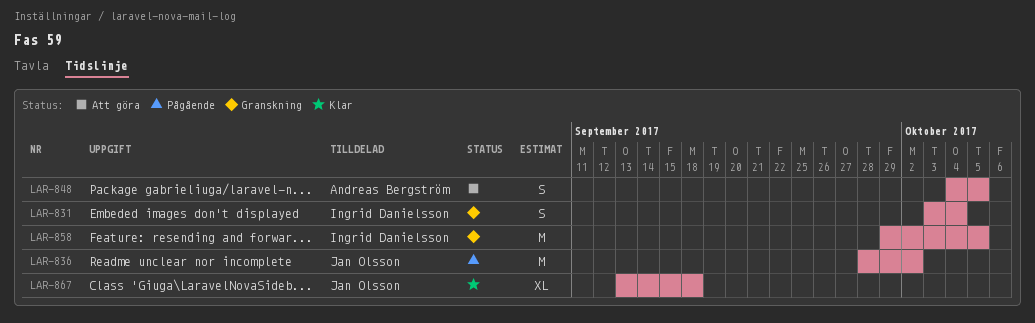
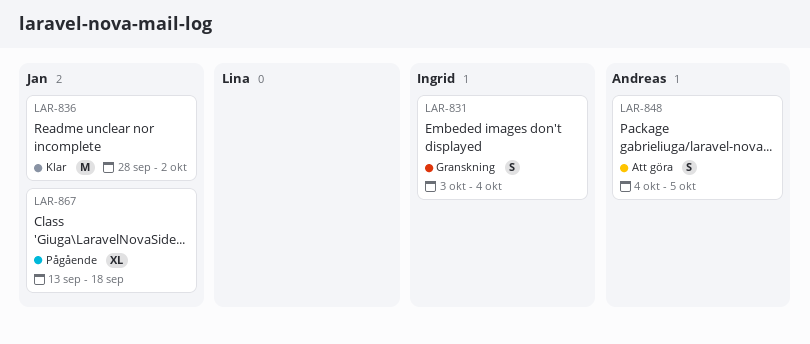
LAR-836, status: Pågående -> Klar
LAR-858: present -> none
LAR-867, status: Klar -> Pågående

